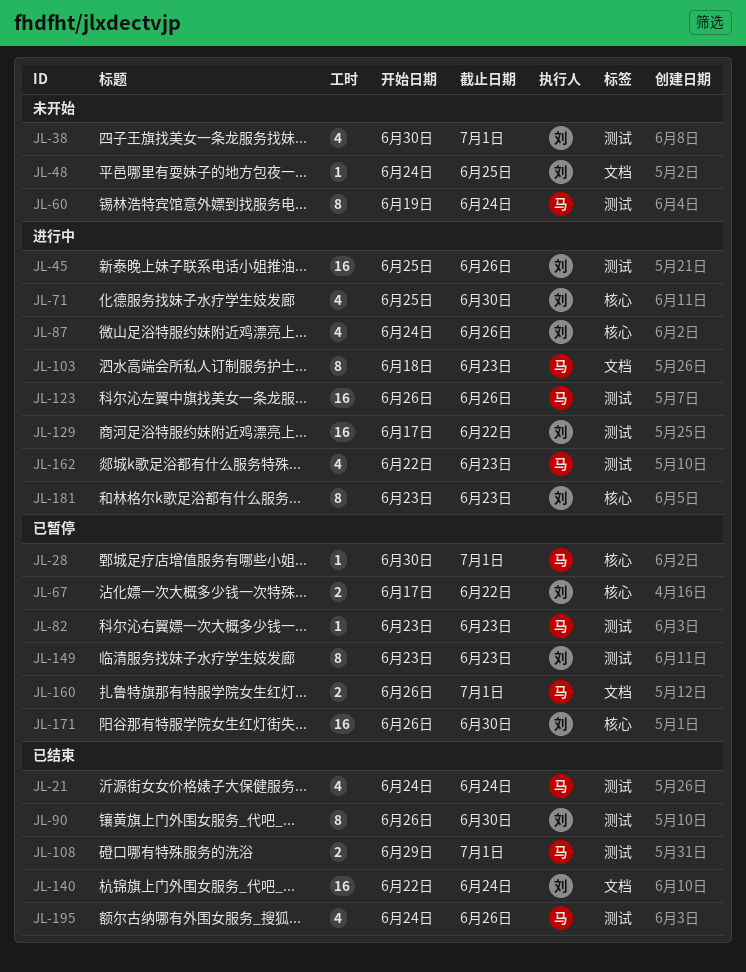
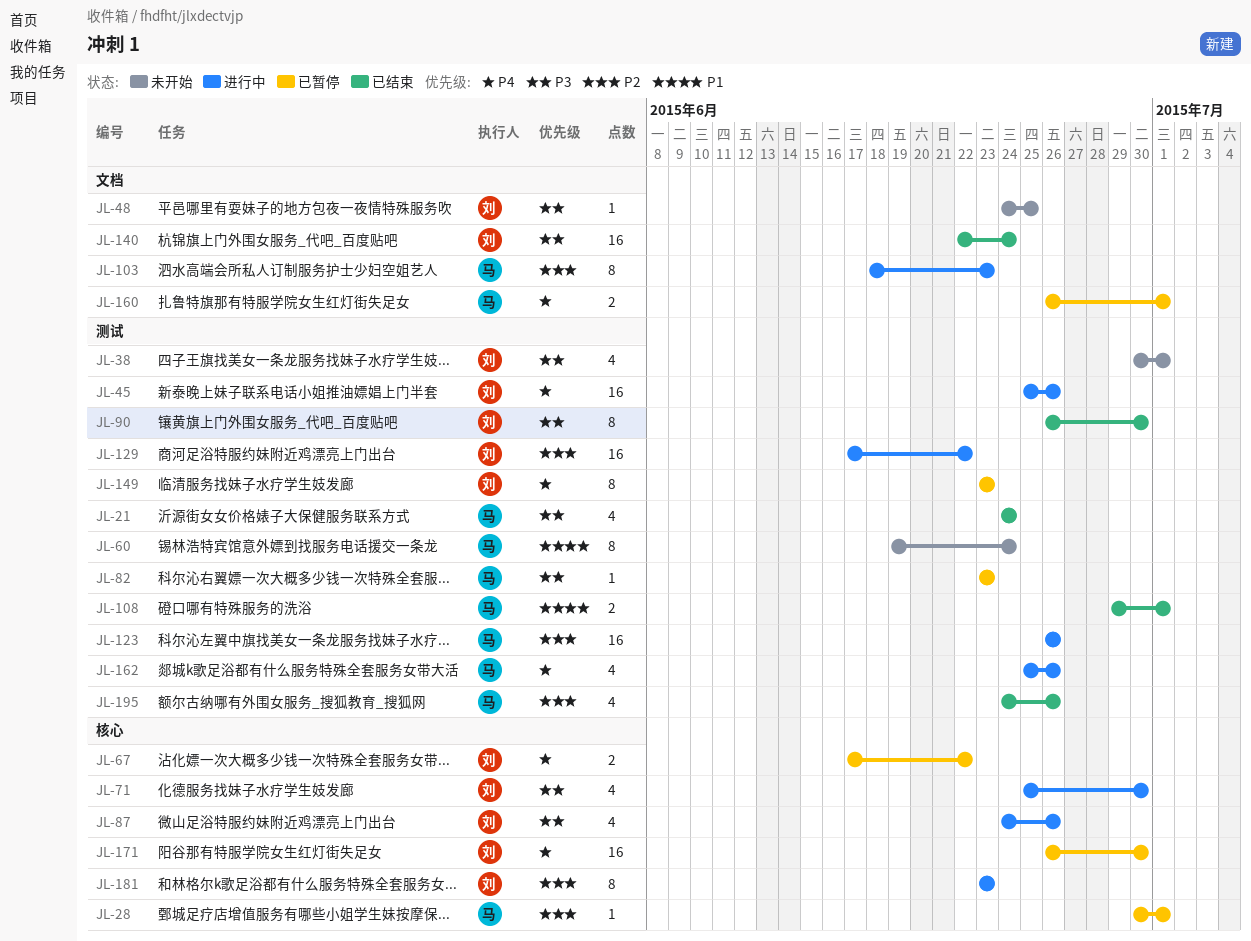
JL-162, start: Jun 22 -> Jun 25
JL-162, due: Jun 23 -> Jun 26

